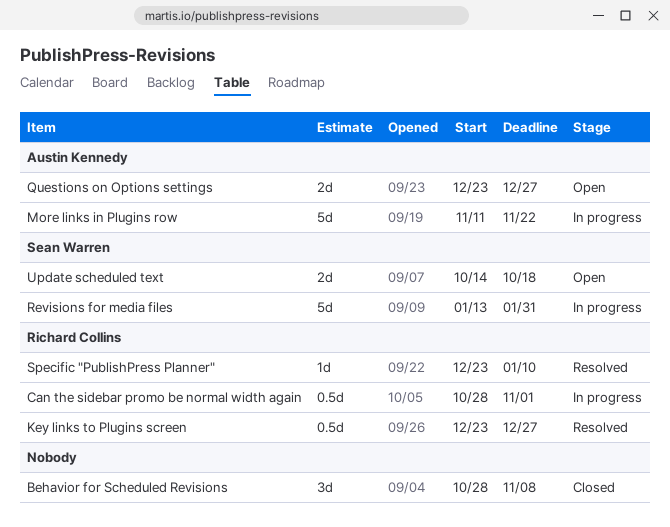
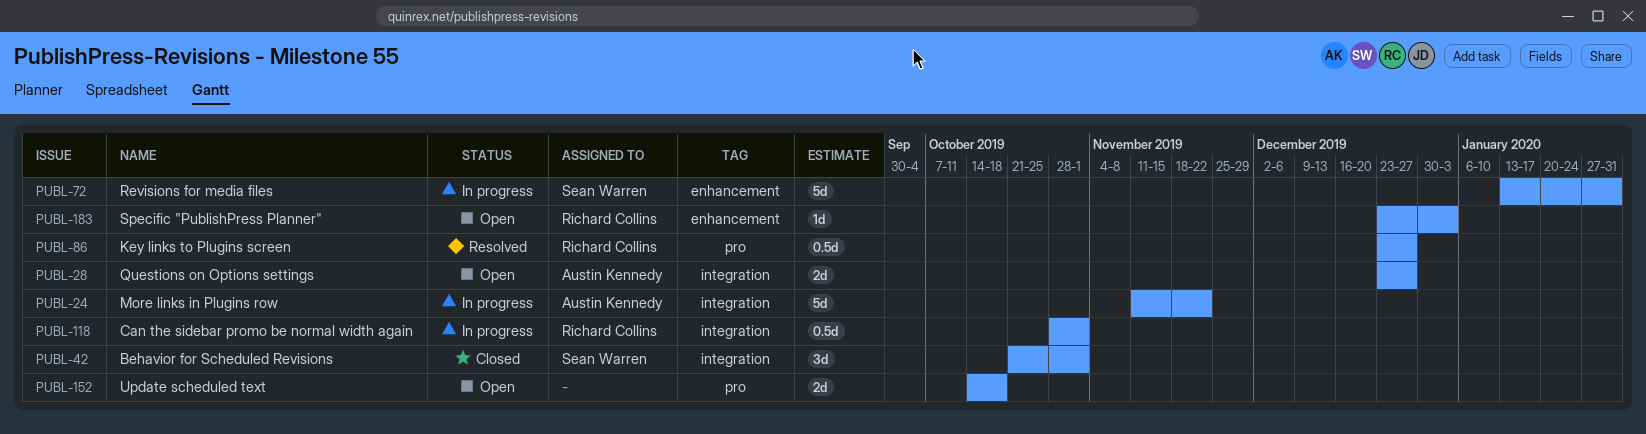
Behavior for Scheduled Revisions, owner: none -> Sean Warren
Behavior for Scheduled Revisions, start: Oct 28 -> Oct 21
Behavior for Scheduled Revisions, due: Nov 8 -> Nov 1
Specific "PublishPress Planner", status: Resolved -> Open
Specific "PublishPress Planner", due: Jan 10 -> Jan 3
Update scheduled text, owner: Sean Warren -> none

